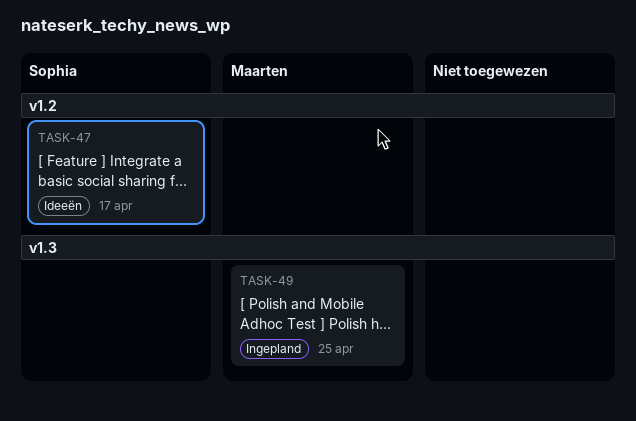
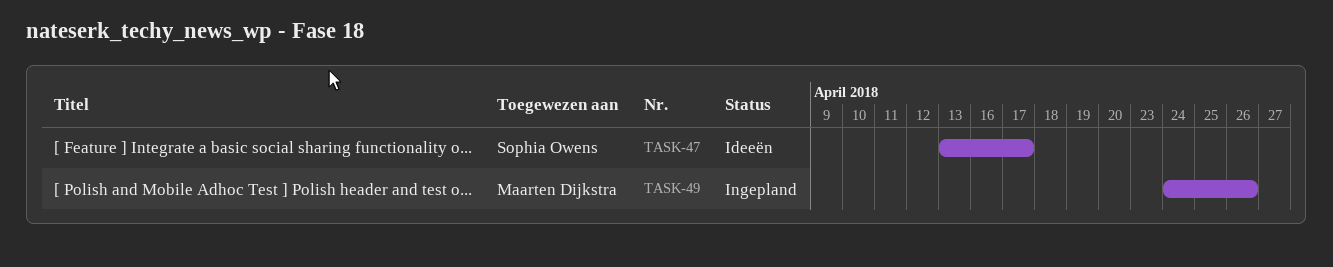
TASK-49, due: Apr 25 -> Apr 26

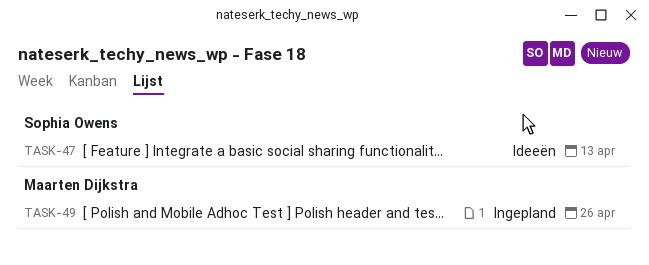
TASK-47, due: Apr 17 -> Apr 13

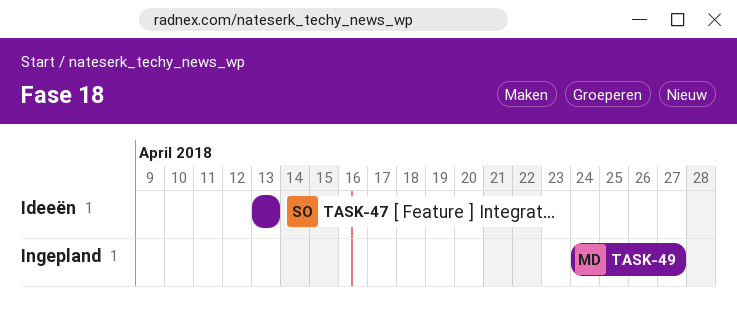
TASK-49, due: Apr 26 -> Apr 27

